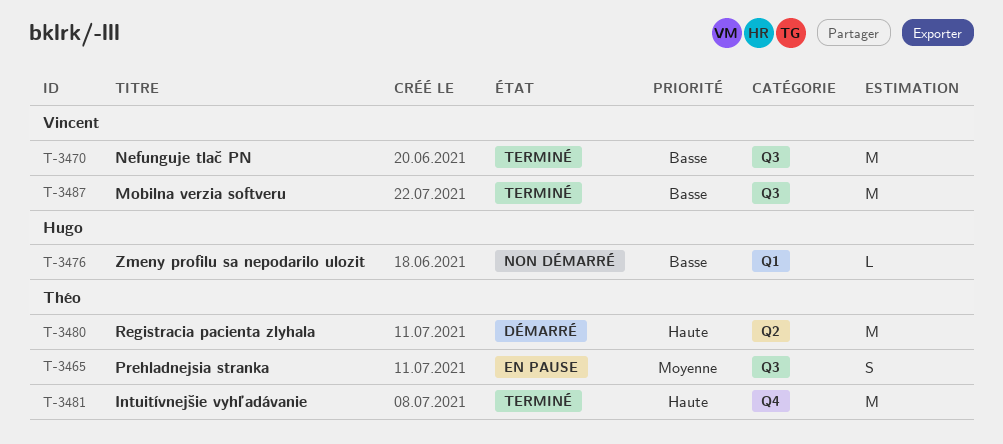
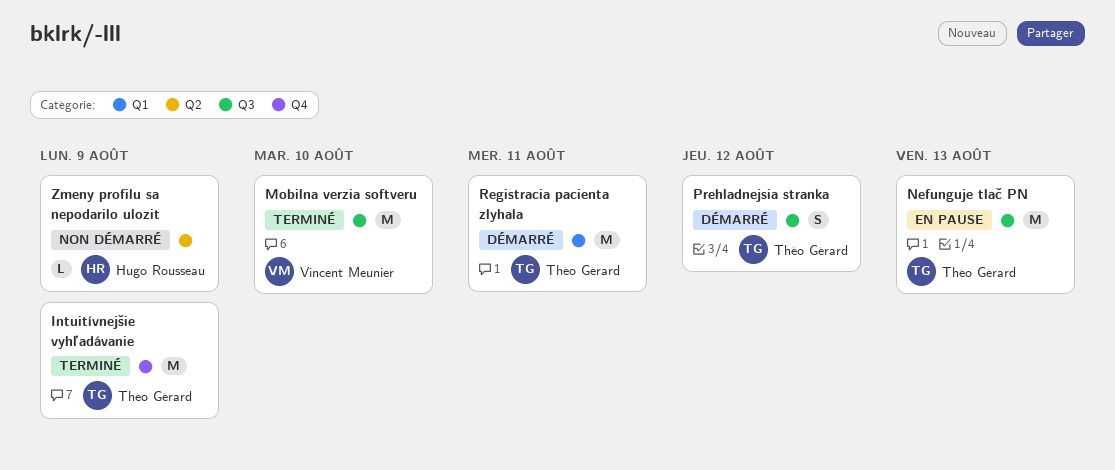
Nefunguje tlač PN, status: Terminé -> En pause
Nefunguje tlač PN, owner: Vincent Meunier -> Théo Gérard
Prehladnejsia stranka, status: En pause -> Démarré
Registracia pacienta zlyhala, label: Q2 -> Q1
Zmeny profilu sa nepodarilo ulozit, label: Q1 -> Q2

